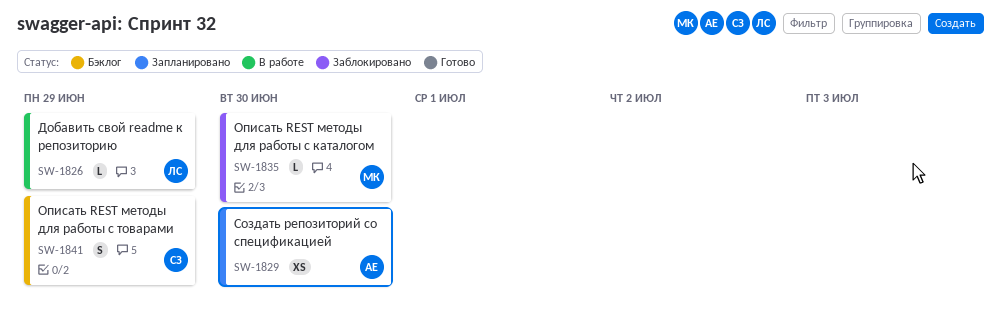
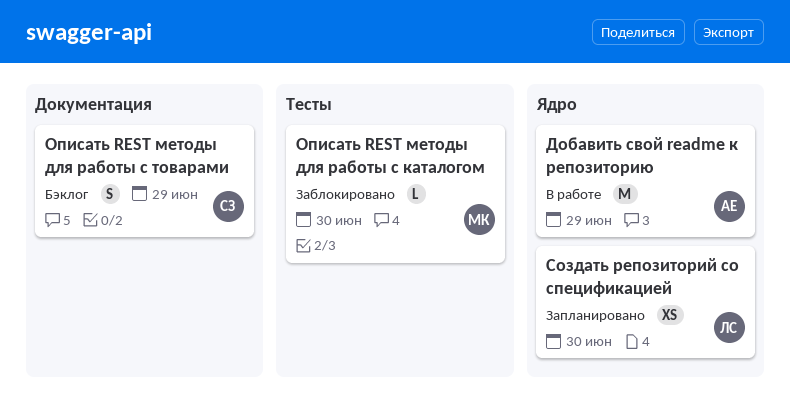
Добавить свой readme к репозиторию, owner: ЛС -> АЕ
Добавить свой readme к репозиторию, estimate: L -> M
Создать репозиторий со спецификацией, owner: АЕ -> ЛС

